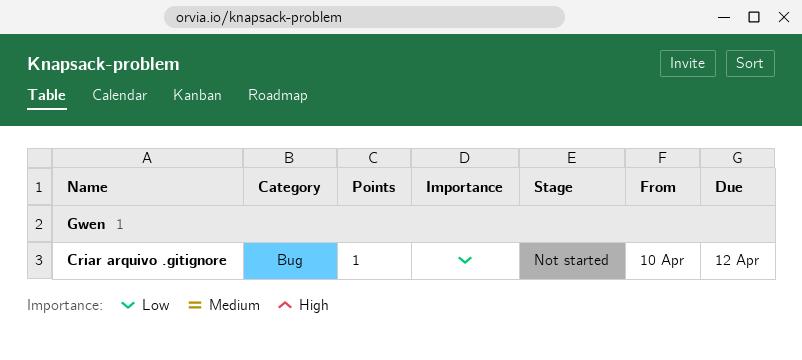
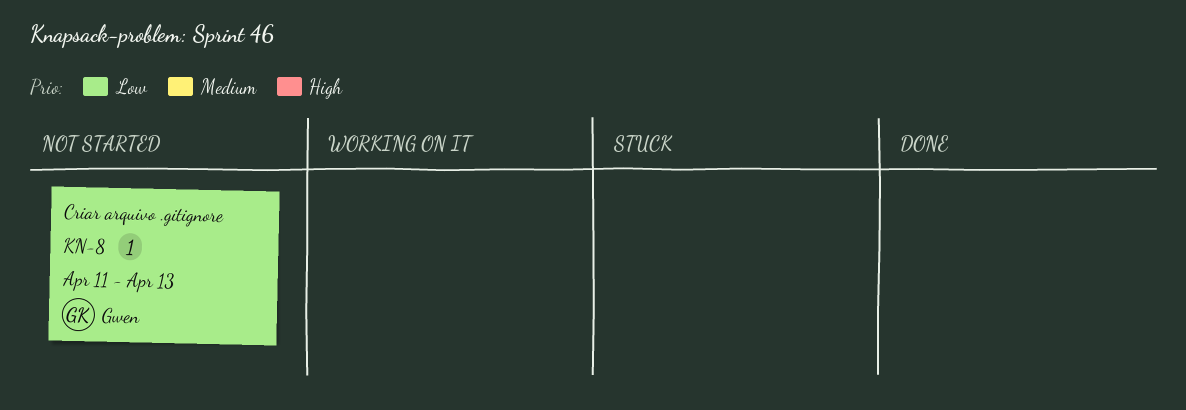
Criar arquivo .gitignore, start: Apr 10 -> Apr 11
Criar arquivo .gitignore, due: Apr 12 -> Apr 13

